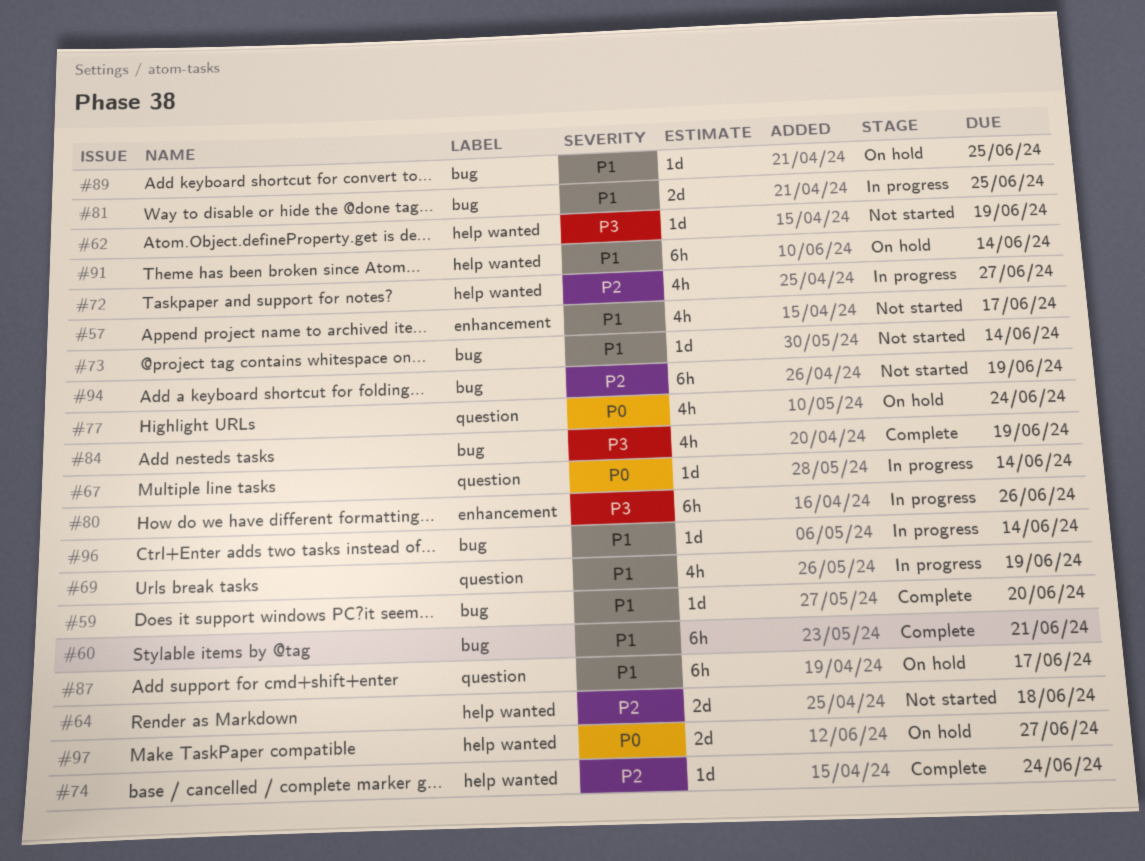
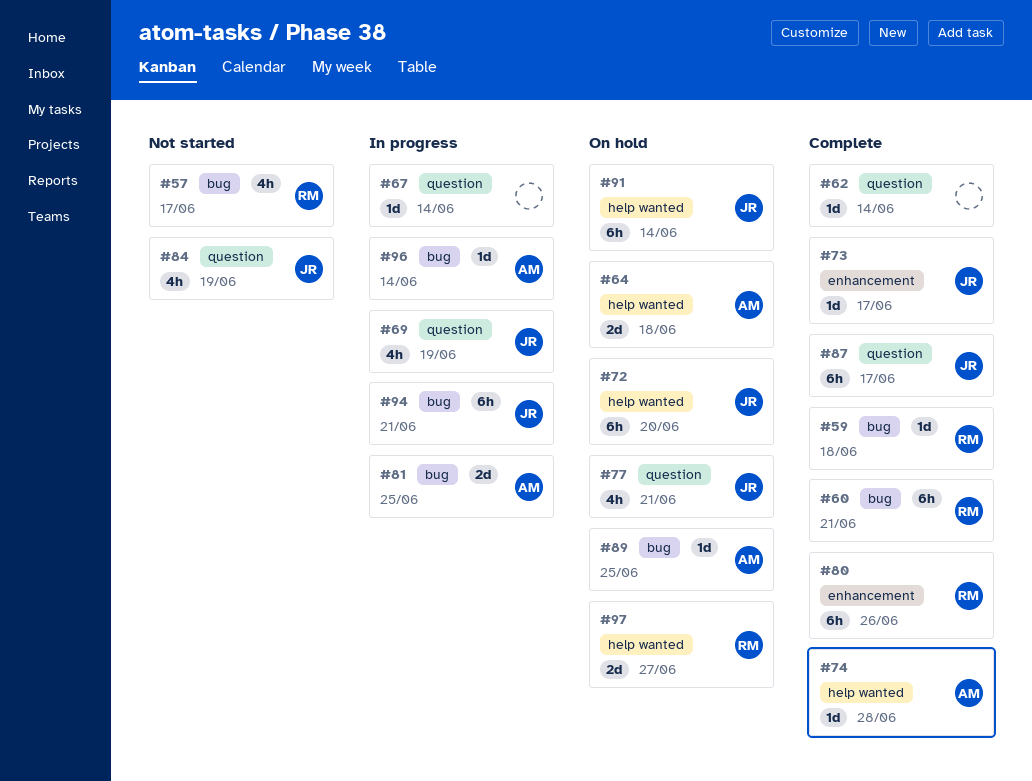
#57, label: enhancement -> bug
#59, due: Jun 20 -> Jun 18
#62, status: Not started -> Complete
#62, label: help wanted -> question
#62, due: Jun 19 -> Jun 14
#64, status: Not started -> On hold
#72, status: In progress -> On hold
#72, estimate: 4h -> 6h
#72, due: Jun 27 -> Jun 20
#73, status: Not started -> Complete
#73, label: bug -> enhancement
#73, due: Jun 14 -> Jun 17
#74, due: Jun 24 -> Jun 28
#77, due: Jun 24 -> Jun 21
#80, status: In progress -> Complete
#84, status: Complete -> Not started
#84, label: bug -> question
#87, status: On hold -> Complete
#94, status: Not started -> In progress
#94, due: Jun 19 -> Jun 21

